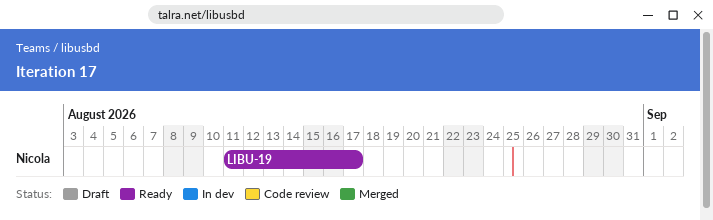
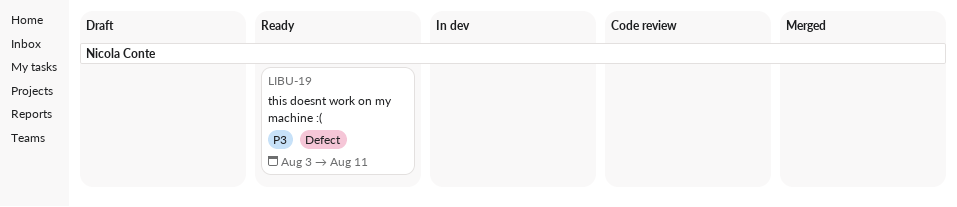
LIBU-19, start: Aug 11 -> Aug 3
LIBU-19, due: Aug 17 -> Aug 11

